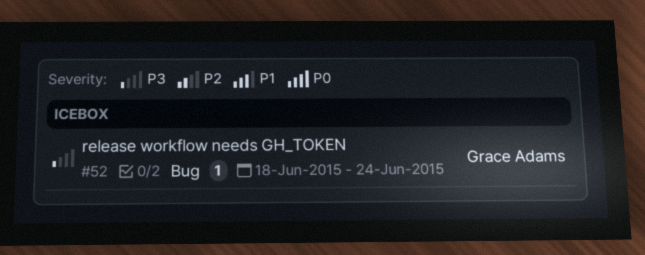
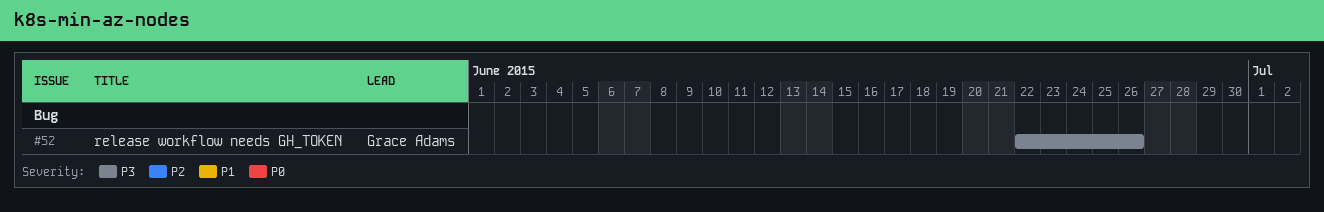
#52, start: Jun 18 -> Jun 22
#52, due: Jun 24 -> Jun 26

